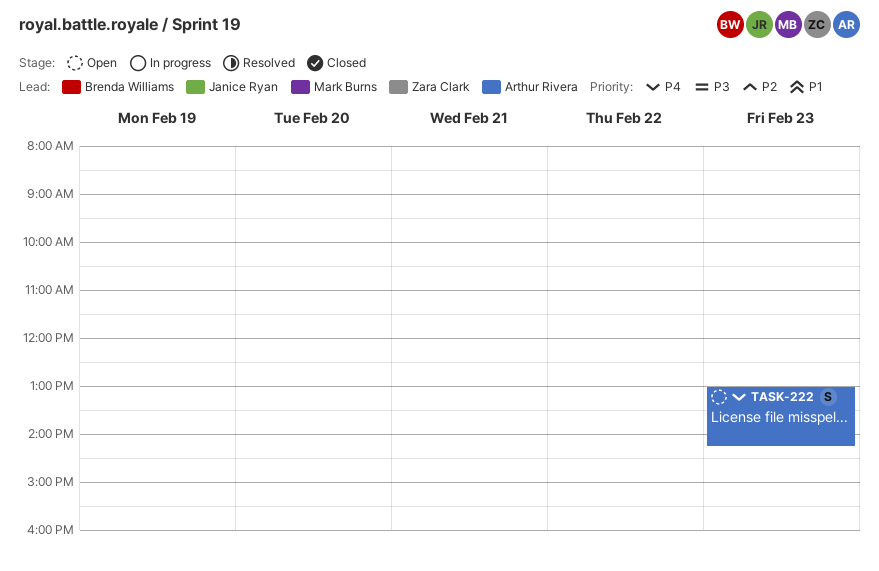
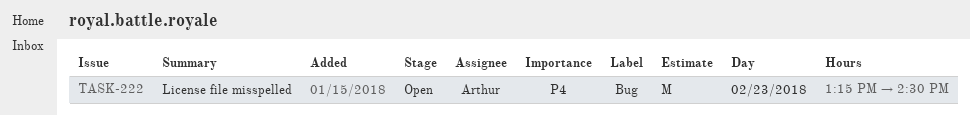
TASK-222, estimate: S -> M
TASK-222, begins: 13:00 -> 13:15
TASK-222, ends: 14:15 -> 14:30

